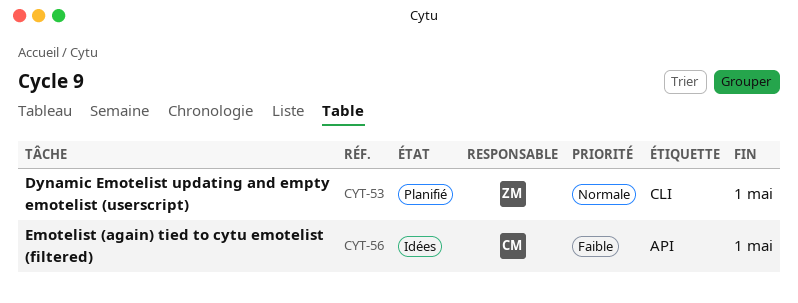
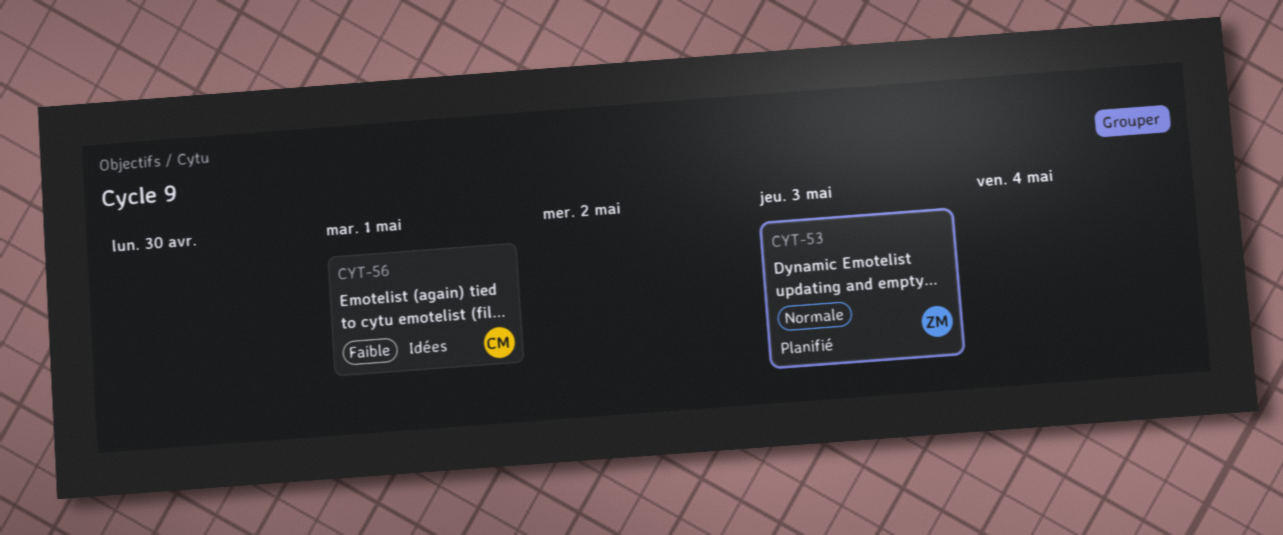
CYT-53, due: May 1 -> May 3

